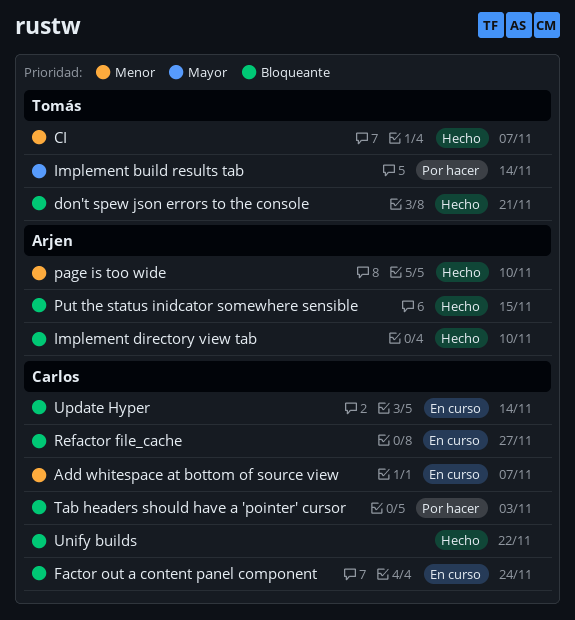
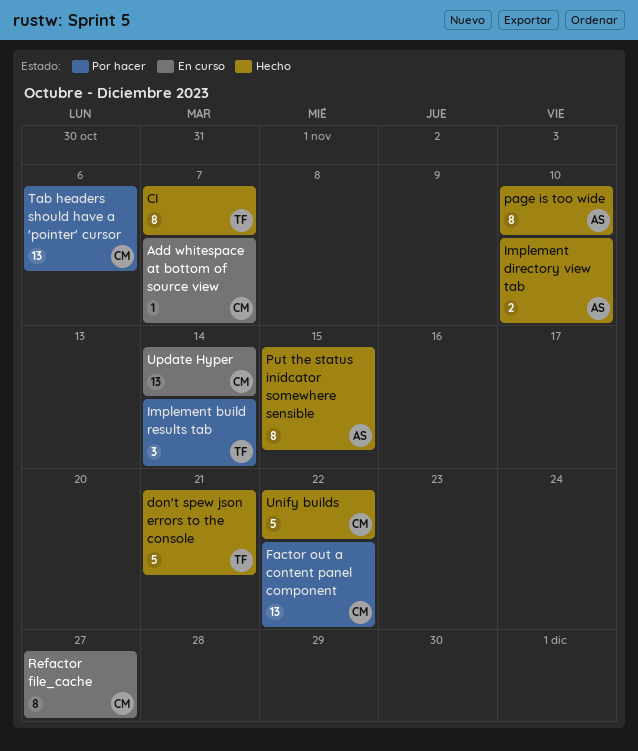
Factor out a content panel component, status: En curso -> Por hacer
Factor out a content panel component, due: Nov 24 -> Nov 22
Tab headers should have a 'pointer' cursor, due: Nov 3 -> Nov 6

